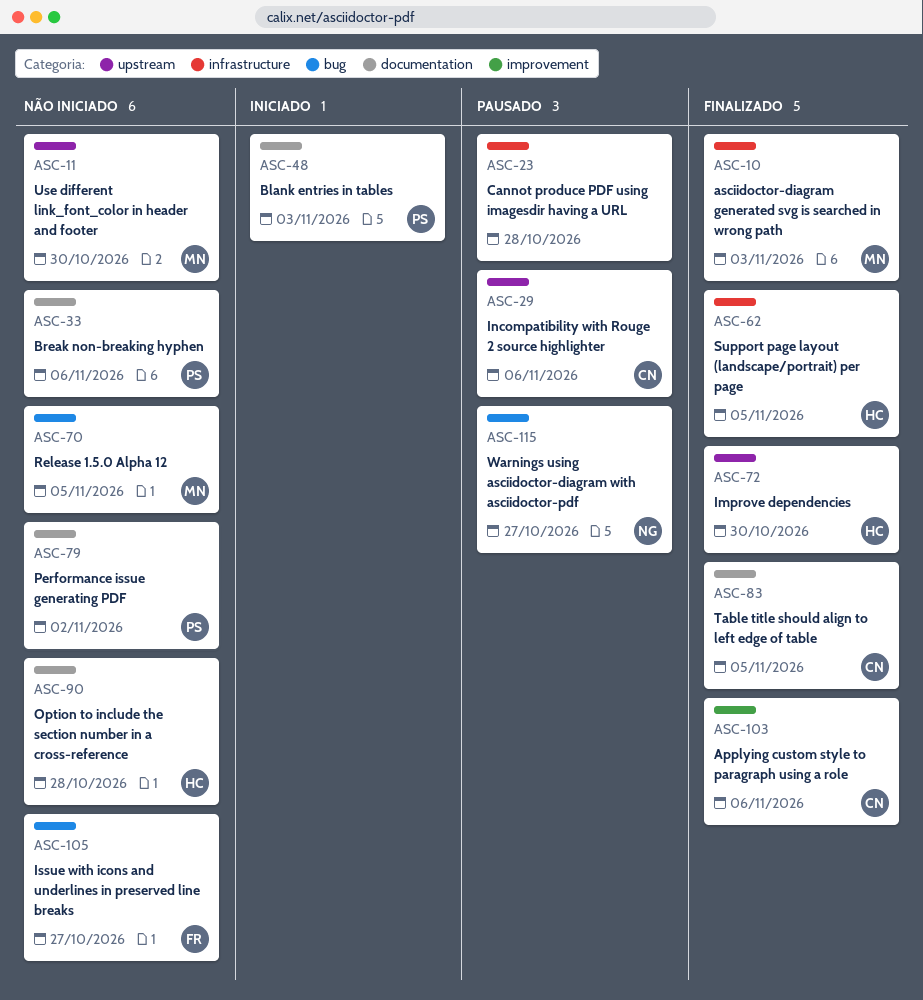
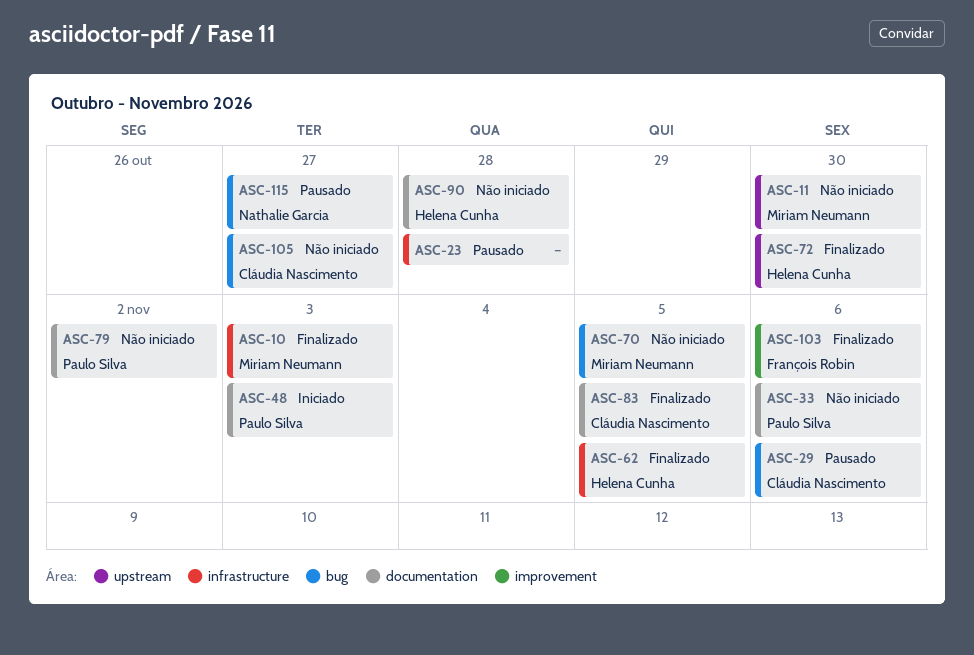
ASC-29, label: upstream -> bug
ASC-103, owner: Cláudia Nascimento -> François Robin
ASC-105, owner: François Robin -> Cláudia Nascimento

